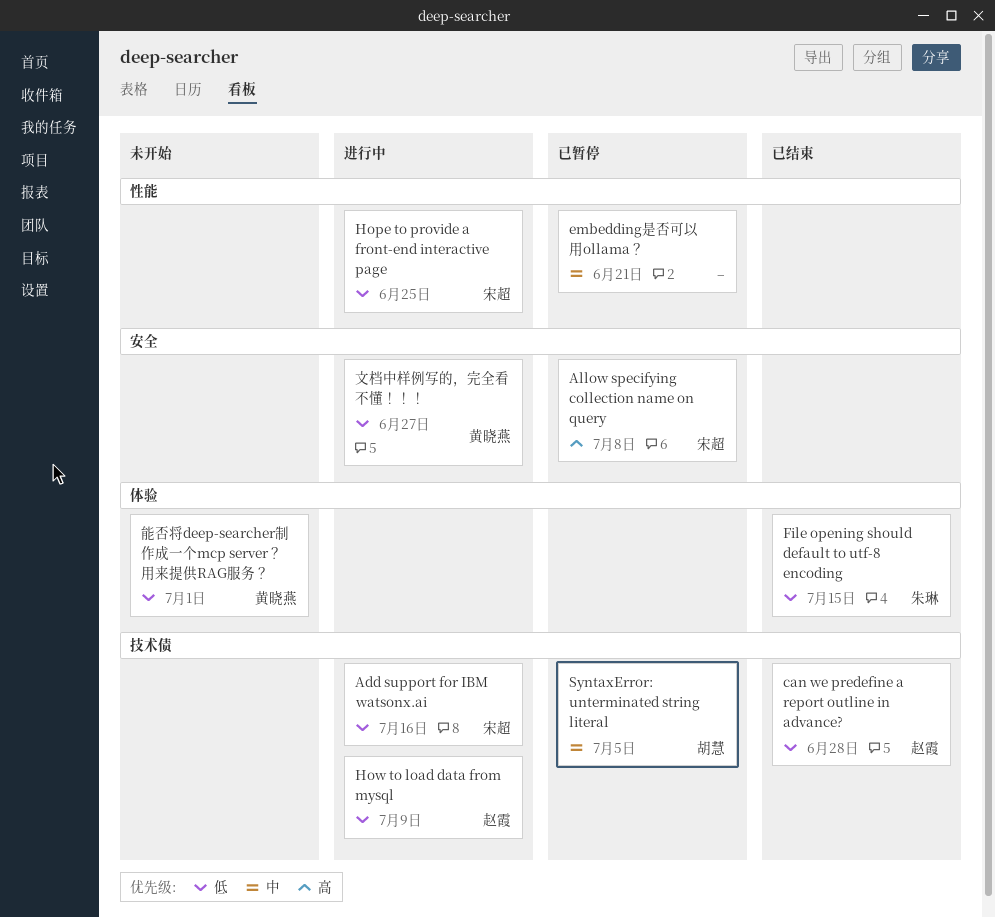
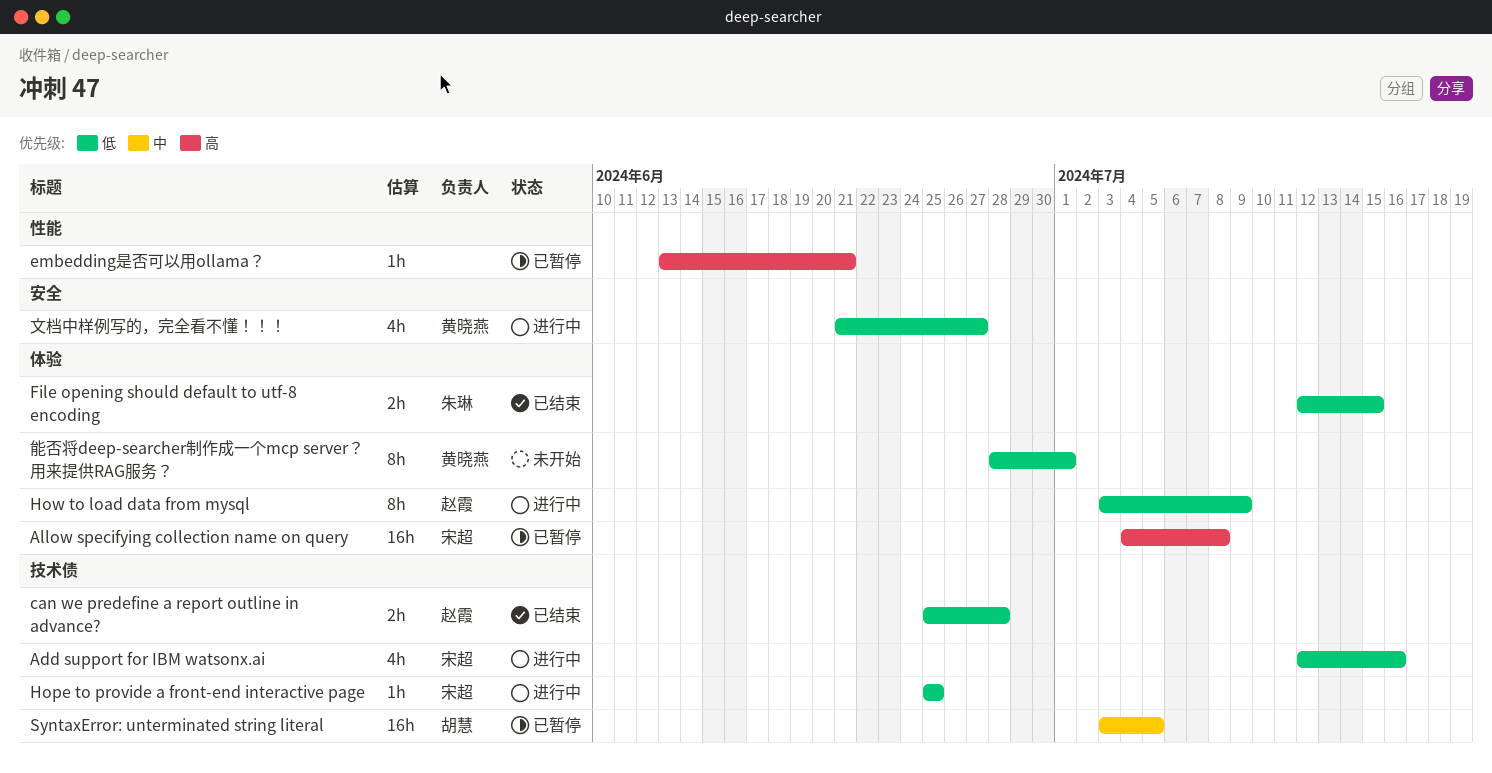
Allow specifying collection name on query, label: 安全 -> 体验
embedding是否可以用ollama？, priority: 中 -> 高
Hope to provide a front-end interactive page, label: 性能 -> 技术债
How to load data from mysql, label: 技术债 -> 体验

